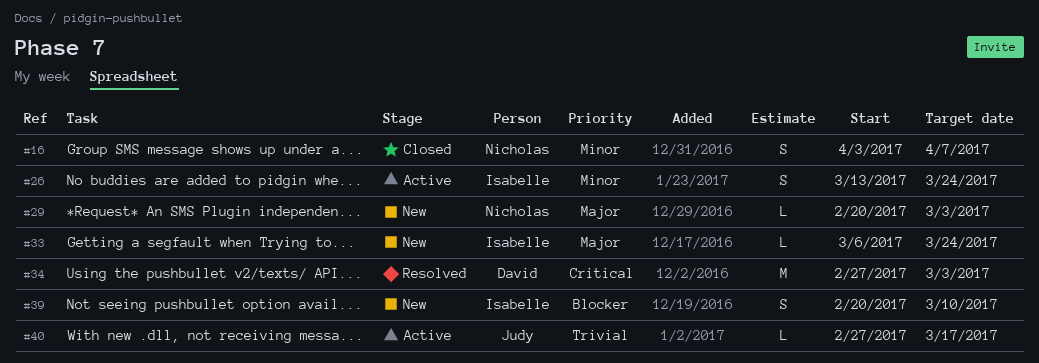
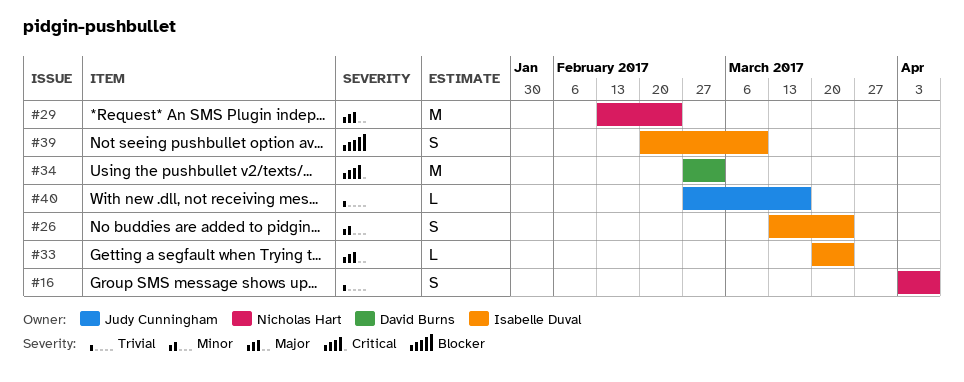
#16, priority: Minor -> Trivial
#29, estimate: L -> M
#29, start: Feb 20 -> Feb 13
#29, due: Mar 3 -> Feb 24
#33, start: Mar 6 -> Mar 20

